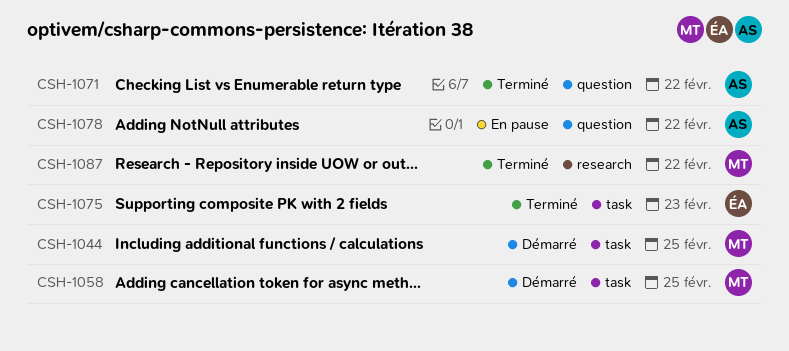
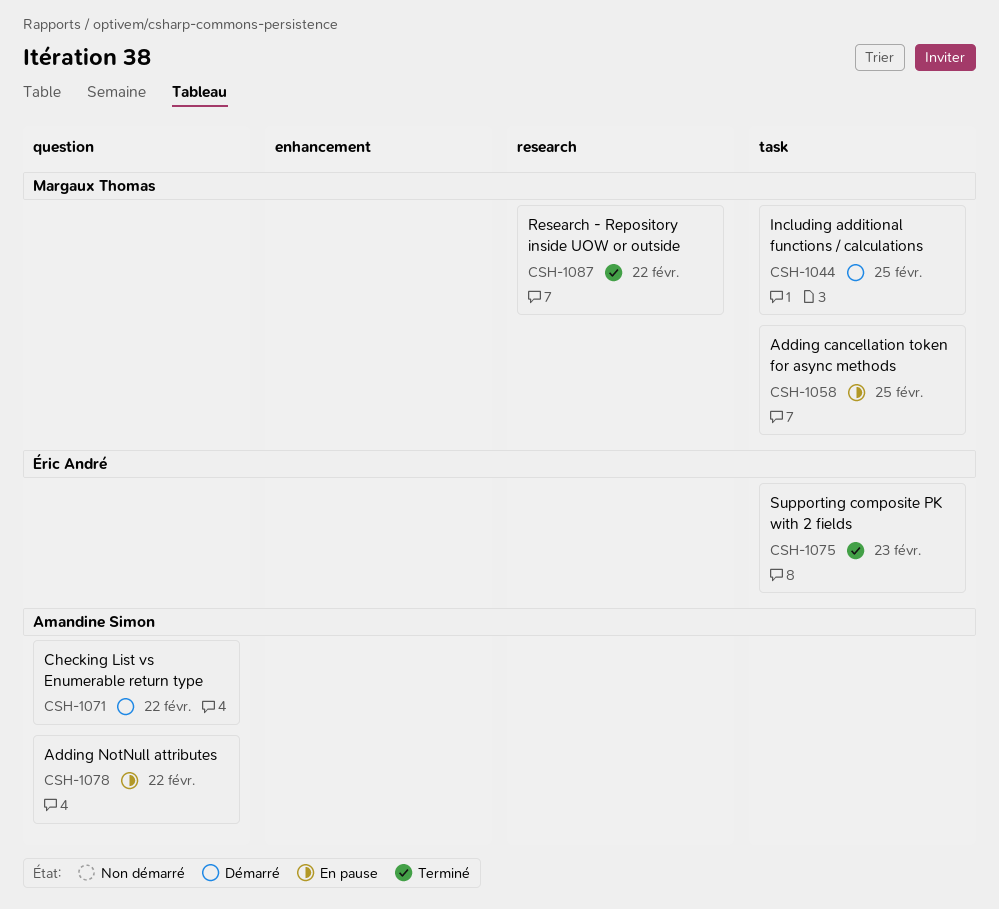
CSH-1058, status: Démarré -> En pause
CSH-1071, status: Terminé -> Démarré

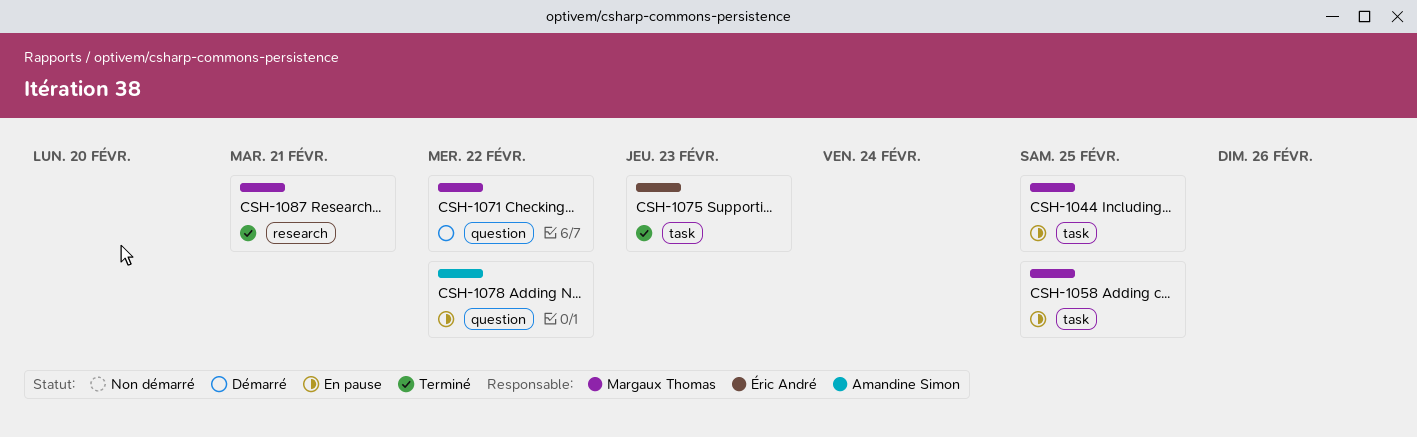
CSH-1044, status: Démarré -> En pause
CSH-1071, owner: Amandine Simon -> Margaux Thomas
CSH-1087, due: Feb 22 -> Feb 21

